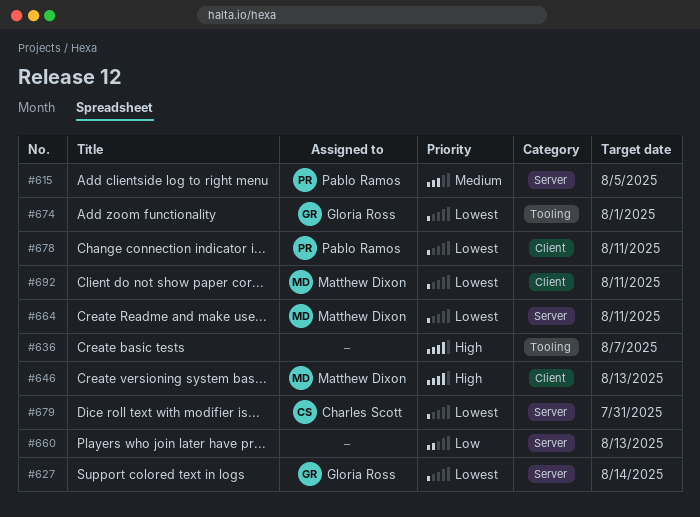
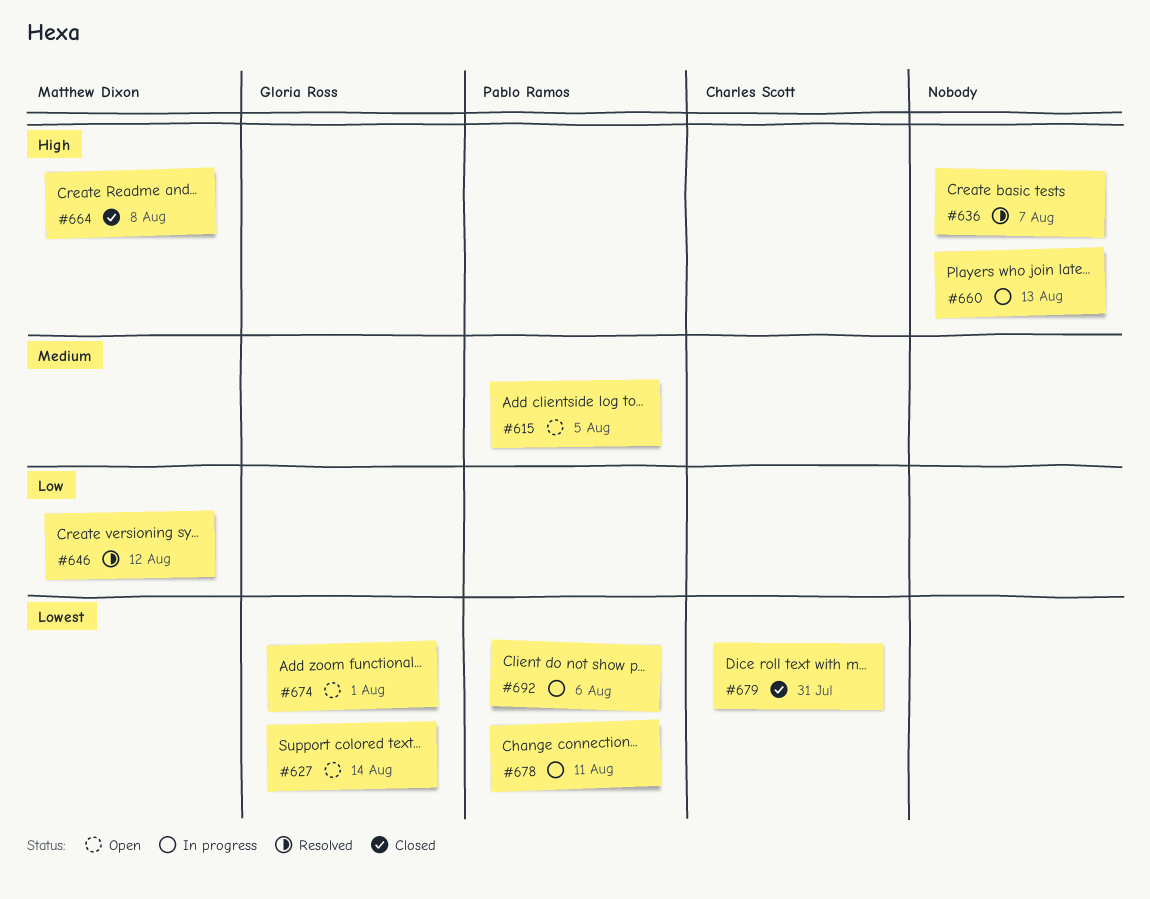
#646, priority: High -> Low
#646, due: Aug 13 -> Aug 12
#660, priority: Low -> High
#664, priority: Lowest -> High
#664, due: Aug 11 -> Aug 8
#692, owner: Matthew Dixon -> Pablo Ramos
#692, due: Aug 11 -> Aug 6

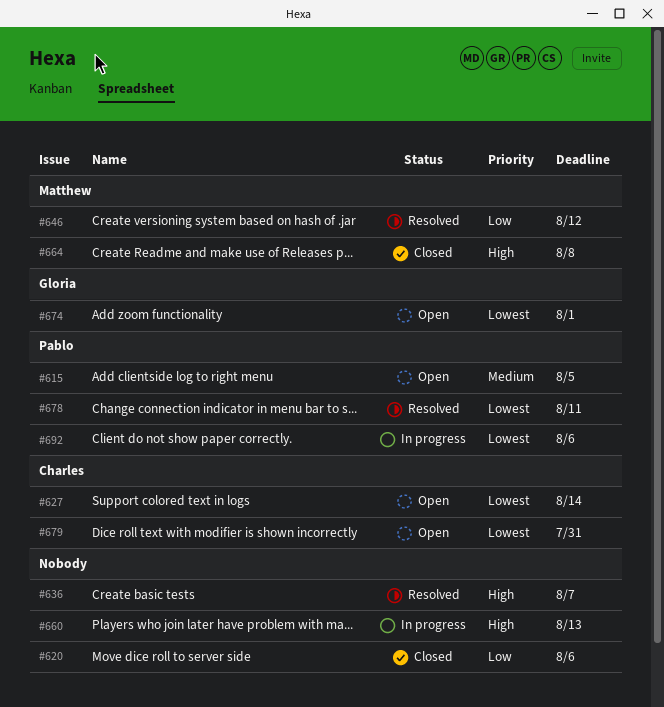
#620: none -> present
#627, owner: Gloria Ross -> Charles Scott
#678, status: In progress -> Resolved
#679, status: Closed -> Open

